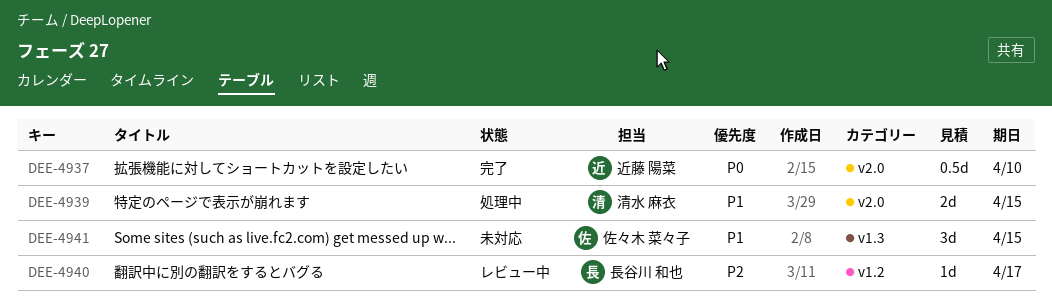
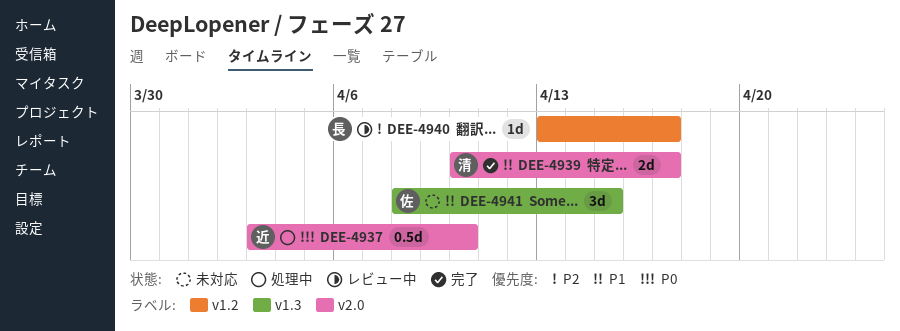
DEE-4937, status: 完了 -> 処理中
DEE-4939, status: 処理中 -> 完了
DEE-4939, due: Apr 15 -> Apr 17

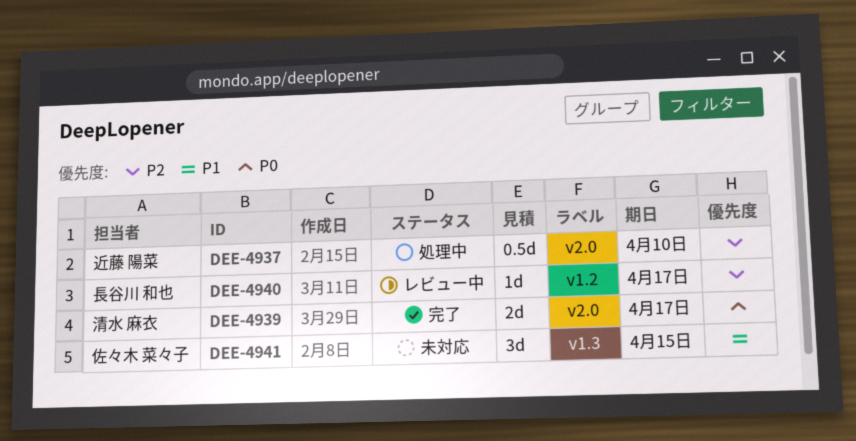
DEE-4937, priority: P0 -> P2
DEE-4939, priority: P1 -> P0

